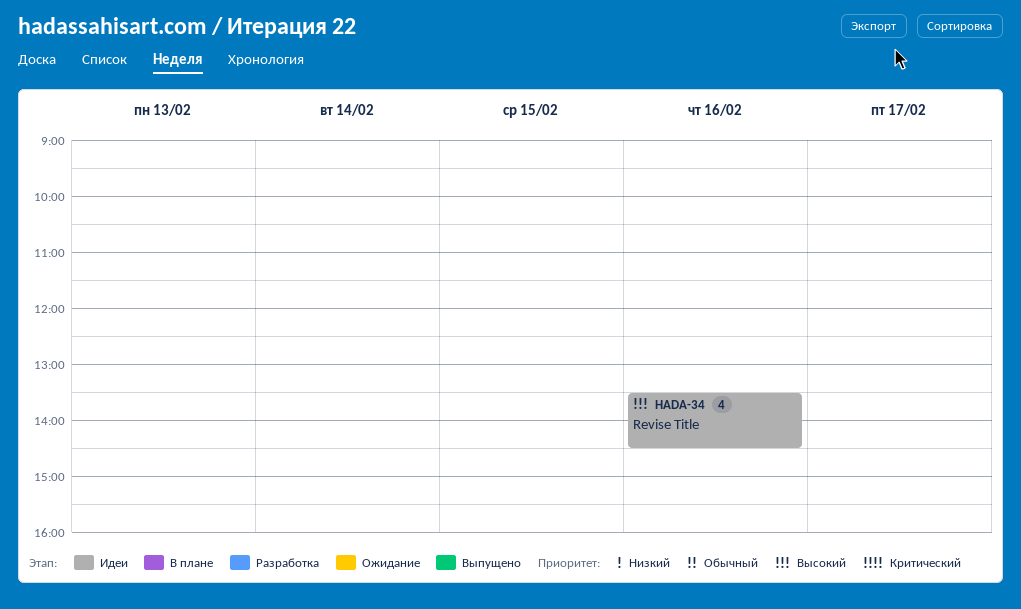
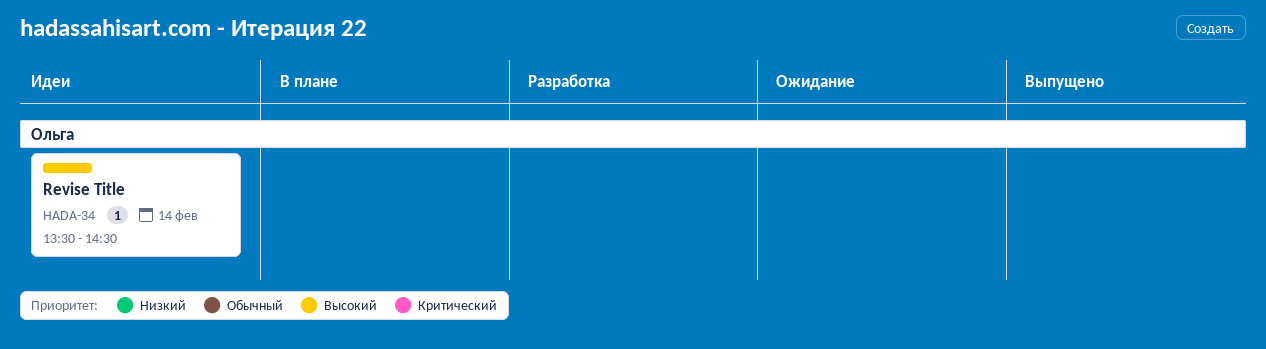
HADA-34, estimate: 4 -> 1
HADA-34, day: Feb 16 -> Feb 14

